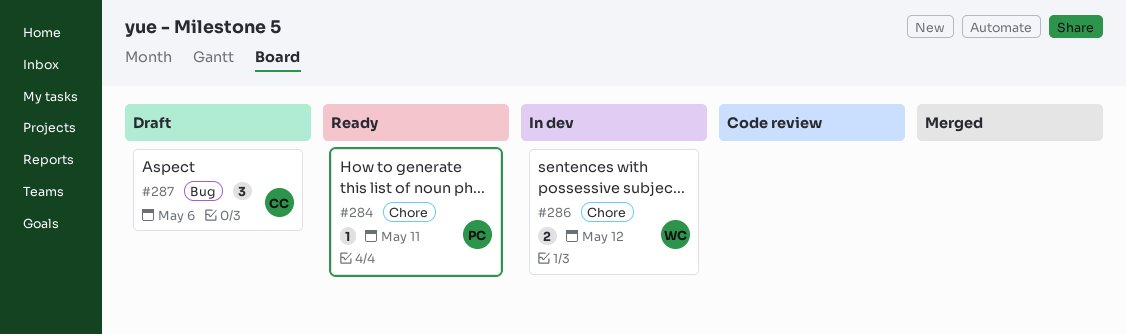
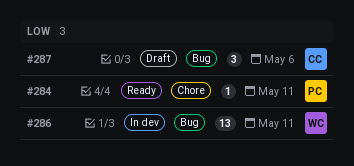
#286, label: Chore -> Bug
#286, estimate: 2 -> 13
#286, due: May 12 -> May 11

